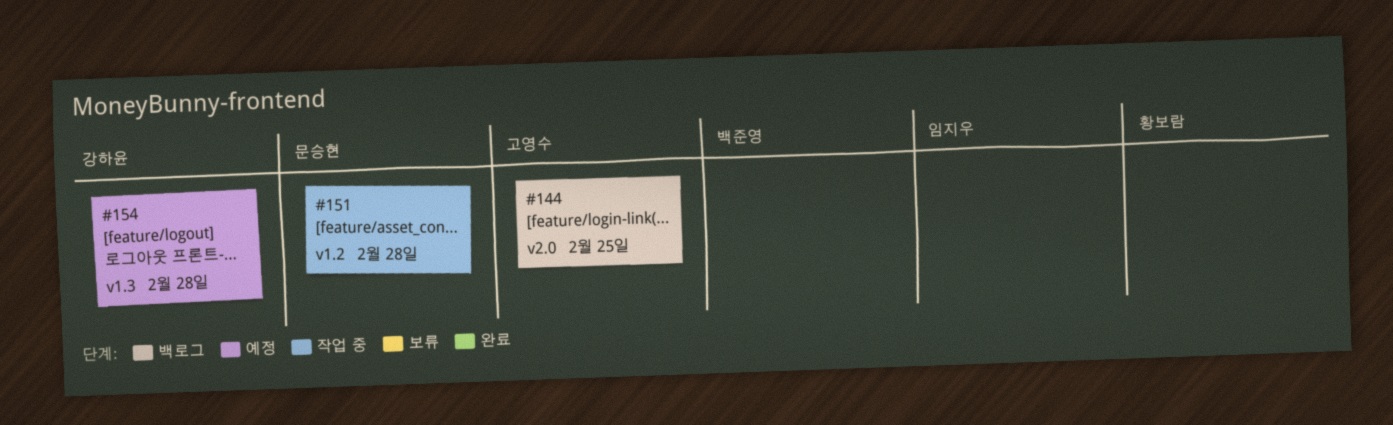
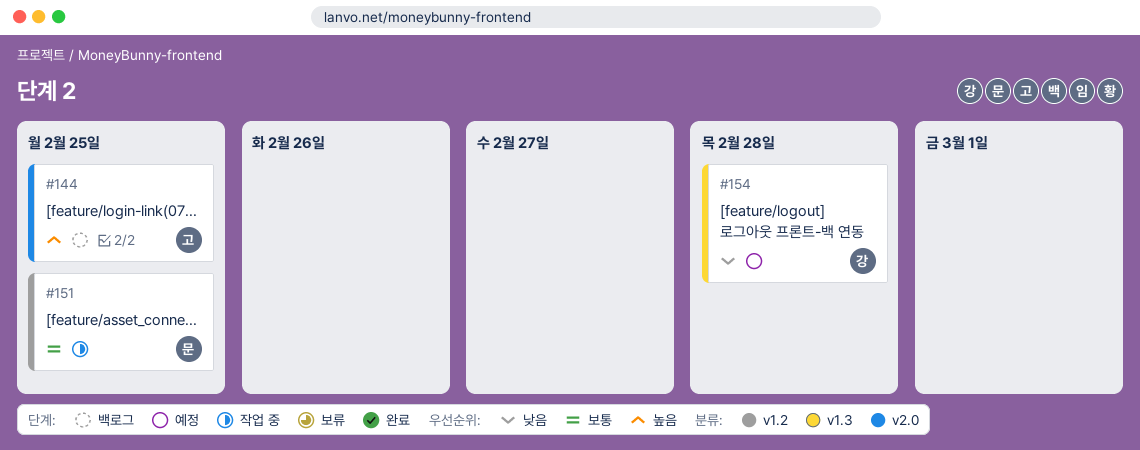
#151, due: Feb 28 -> Feb 25

